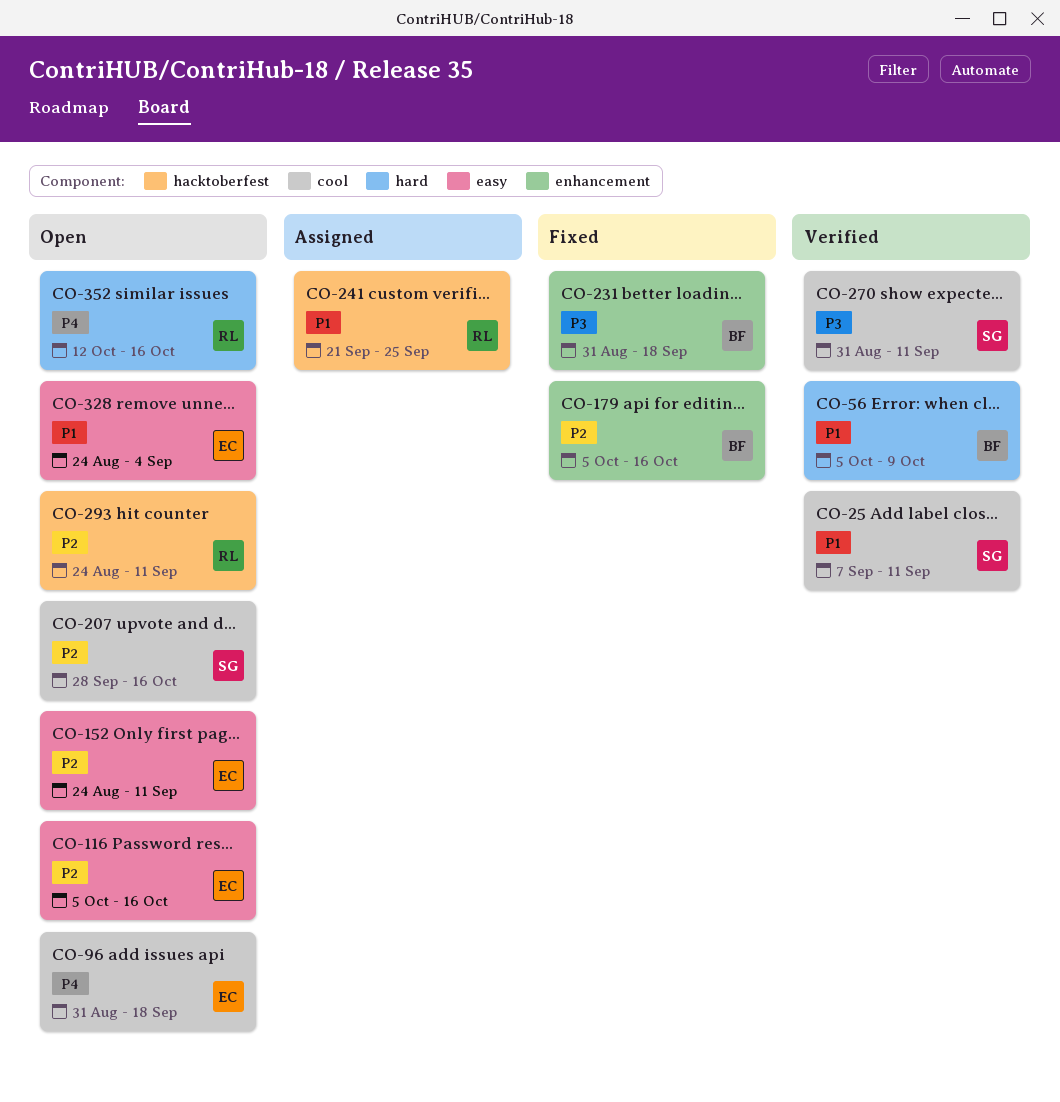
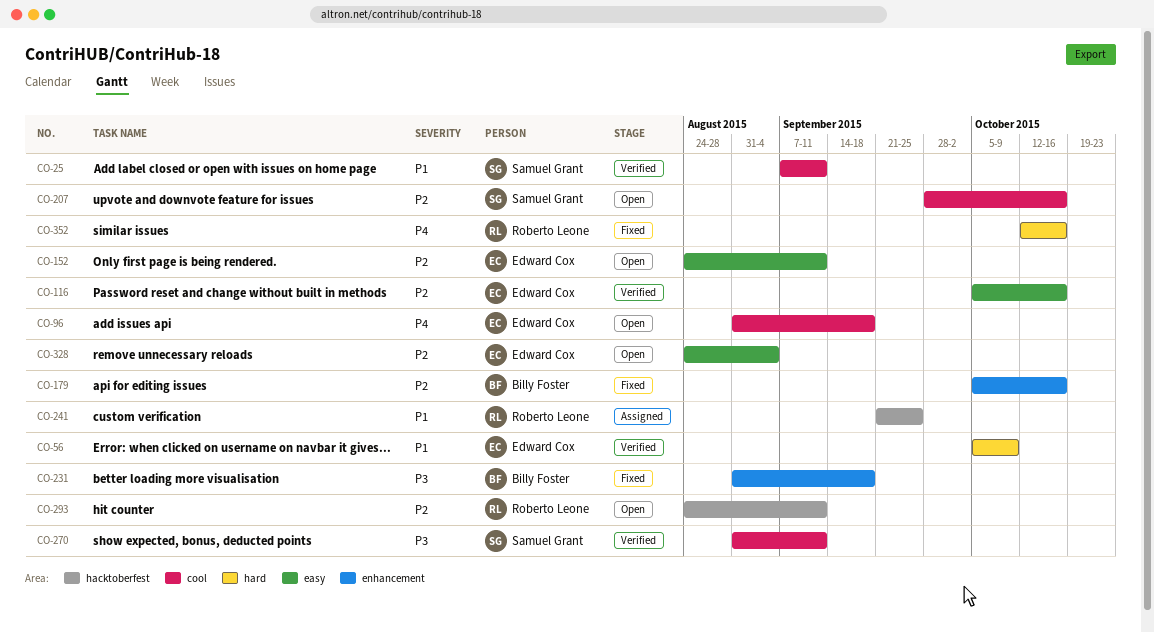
CO-56, owner: Billy Foster -> Edward Cox
CO-116, status: Open -> Verified
CO-328, priority: P1 -> P2
CO-352, status: Open -> Fixed

